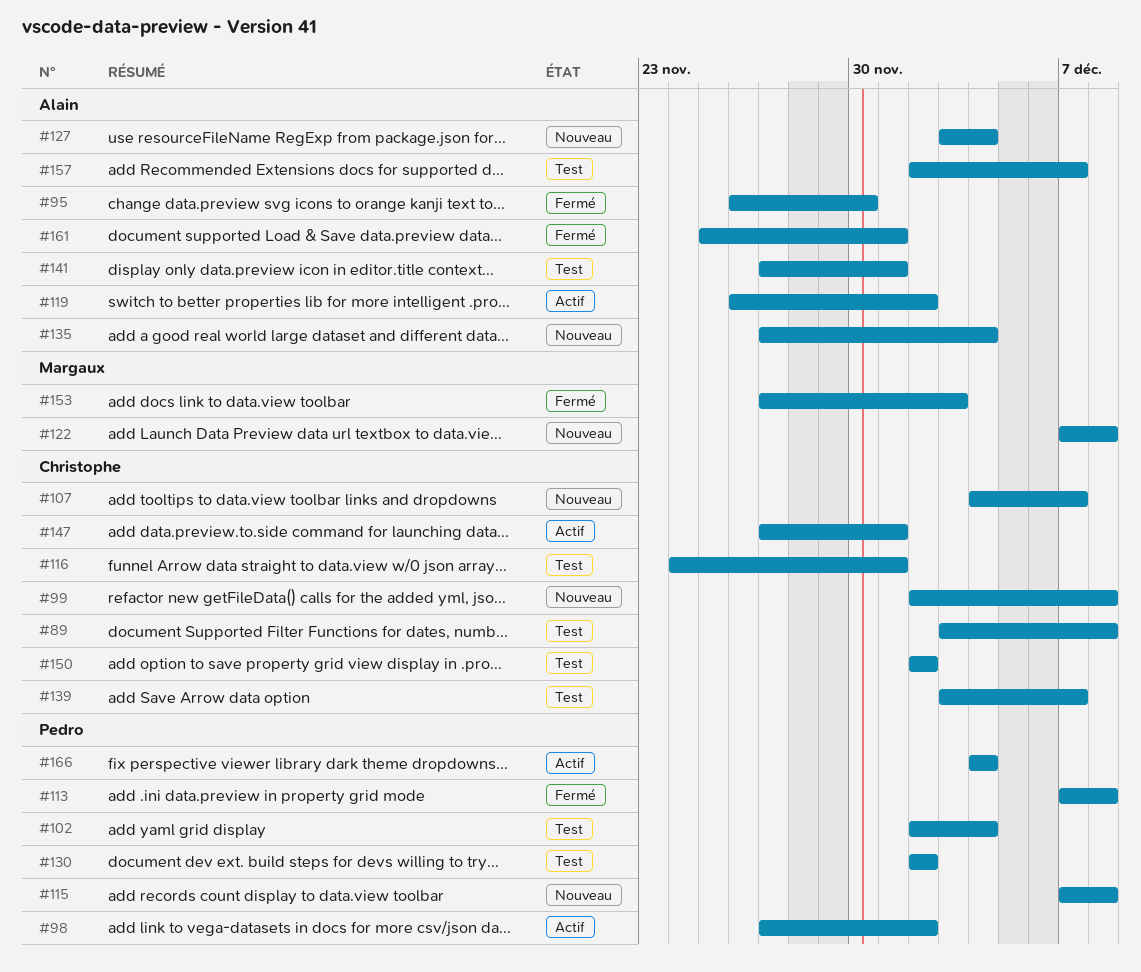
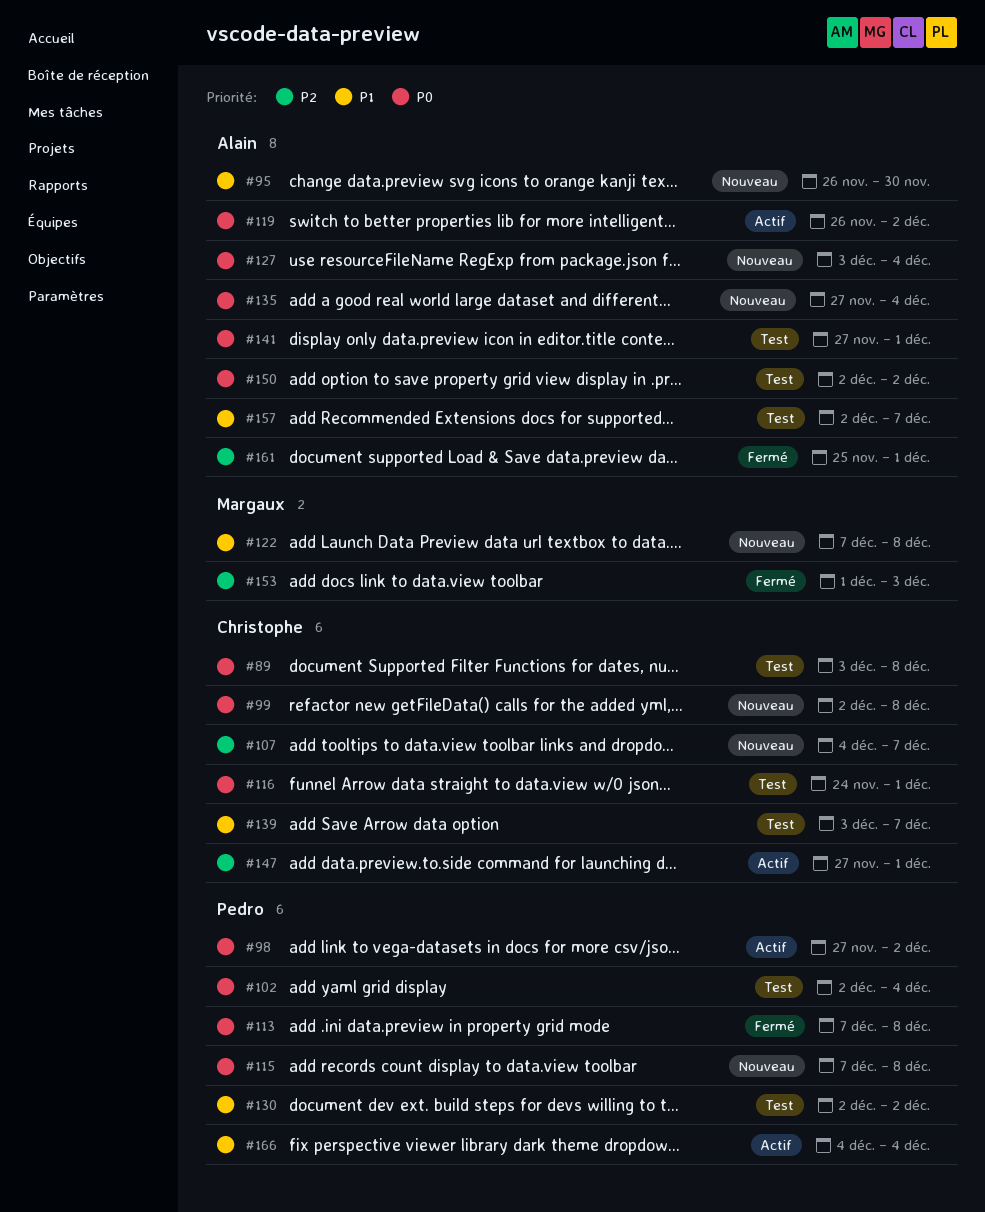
#95, status: Fermé -> Nouveau
#150, owner: Christophe -> Alain
#153, start: Nov 27 -> Dec 1

